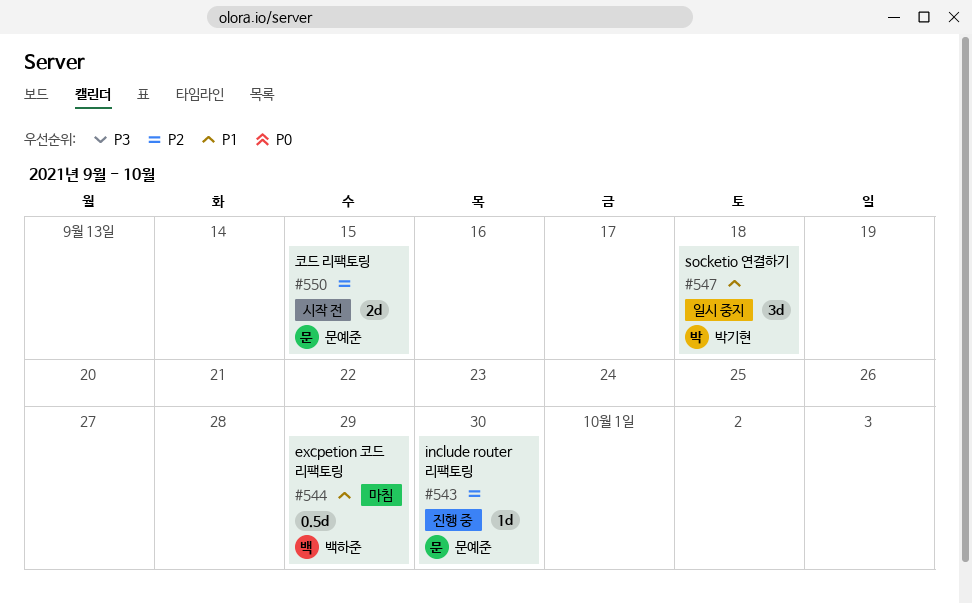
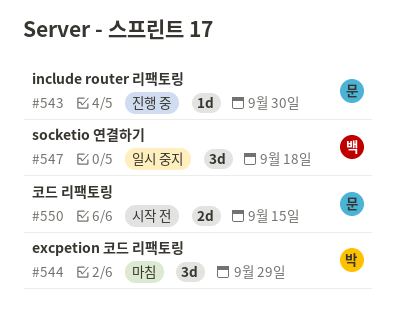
#544, owner: 백하준 -> 박기현
#544, estimate: 0.5d -> 3d
#547, owner: 박기현 -> 백하준

